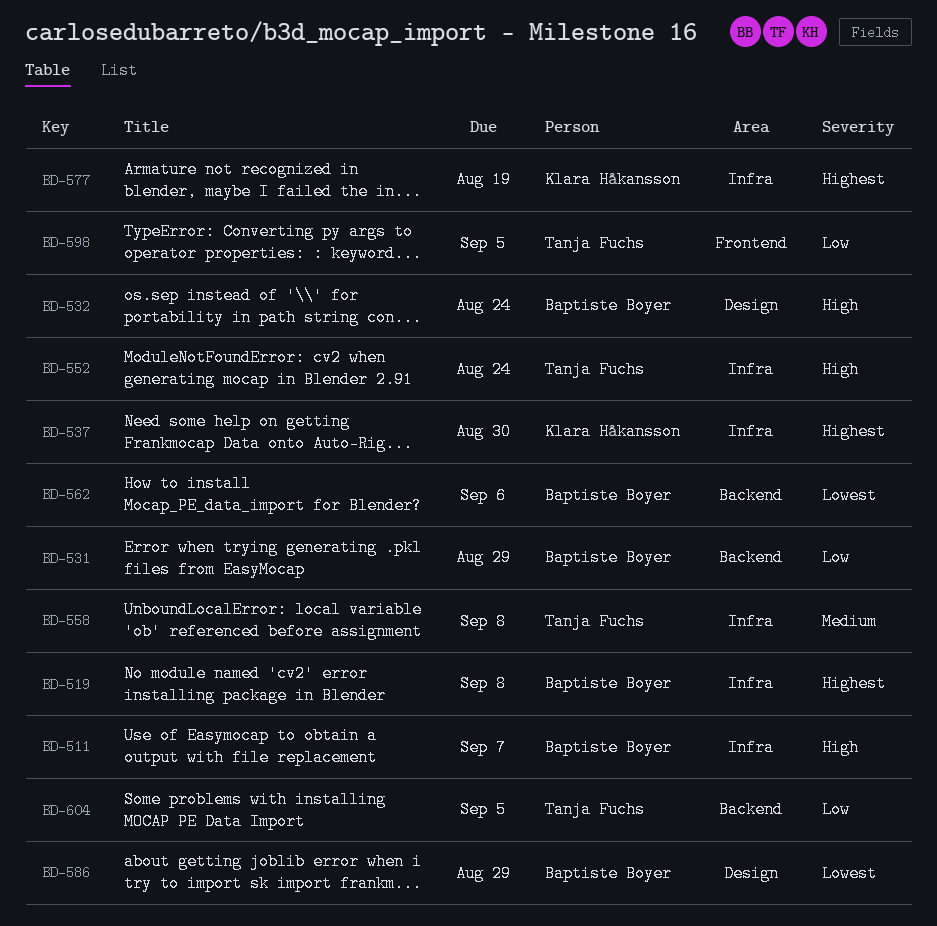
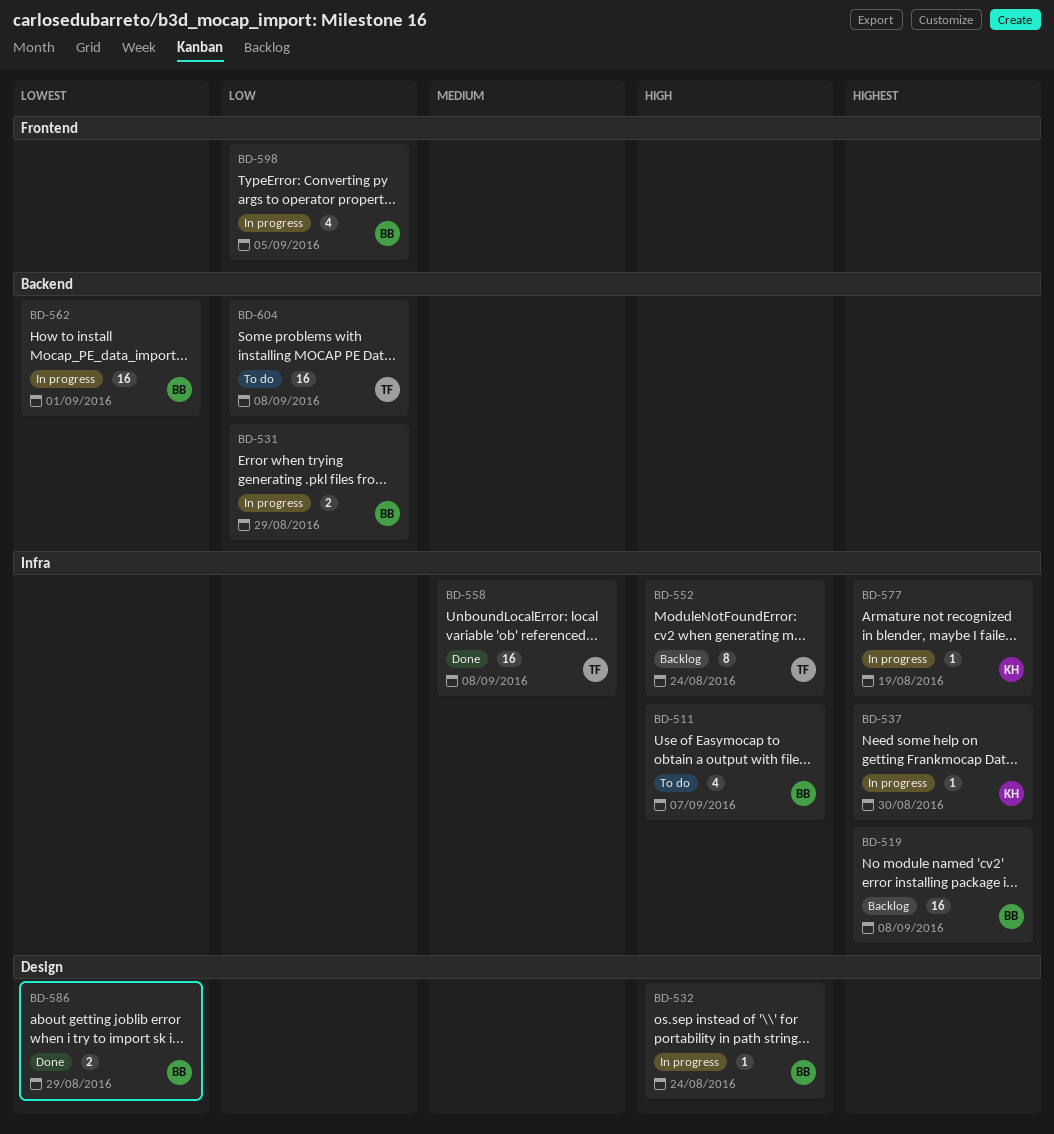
BD-562, due: Sep 6 -> Sep 1
BD-598, owner: Tanja Fuchs -> Baptiste Boyer
BD-604, due: Sep 5 -> Sep 8

